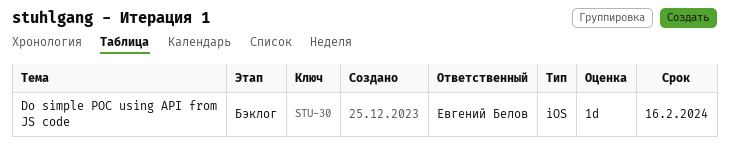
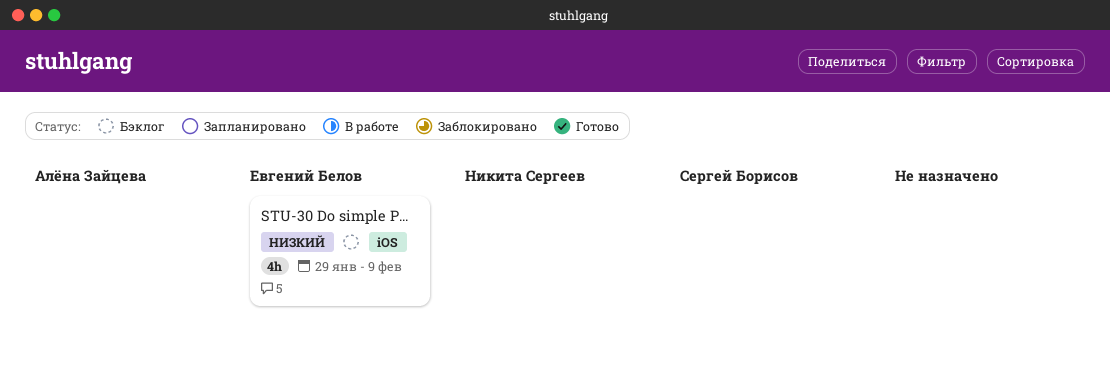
STU-30, estimate: 1d -> 4h
STU-30, due: Feb 16 -> Feb 9

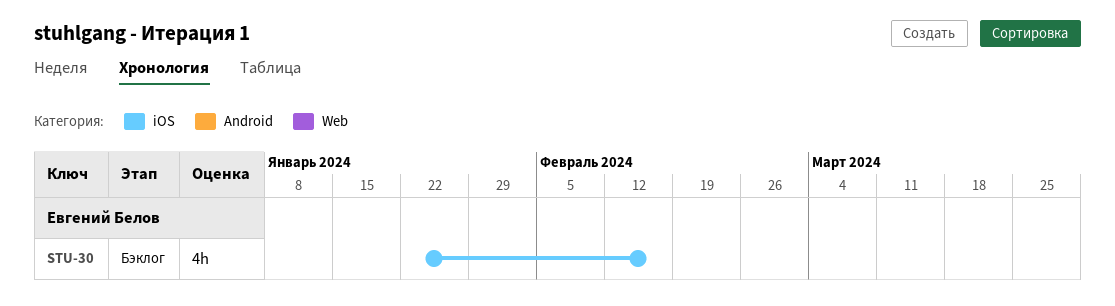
STU-30, start: Jan 29 -> Jan 22
STU-30, due: Feb 9 -> Feb 16

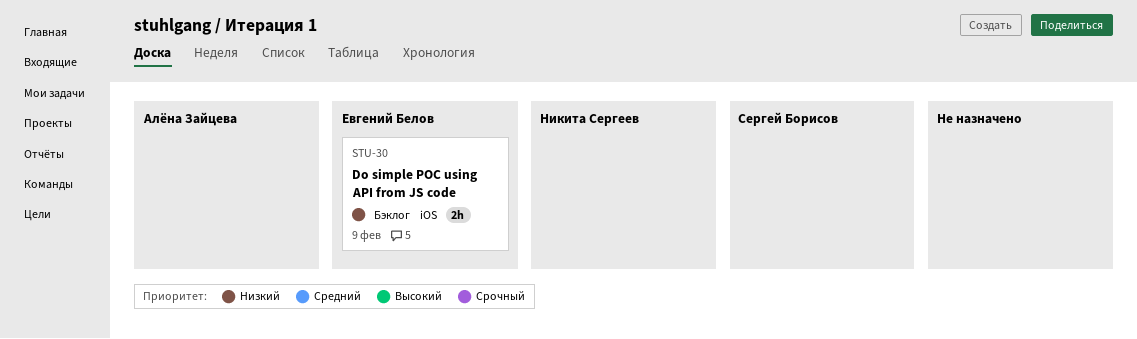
STU-30, estimate: 4h -> 2h
STU-30, due: Feb 16 -> Feb 9

